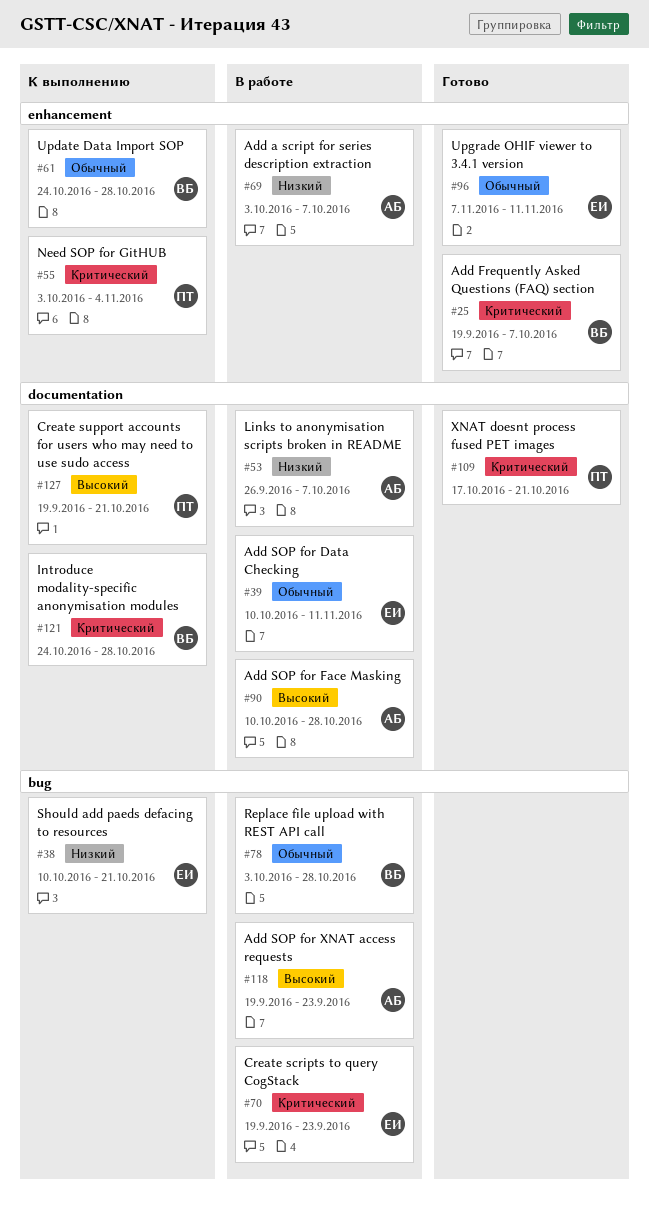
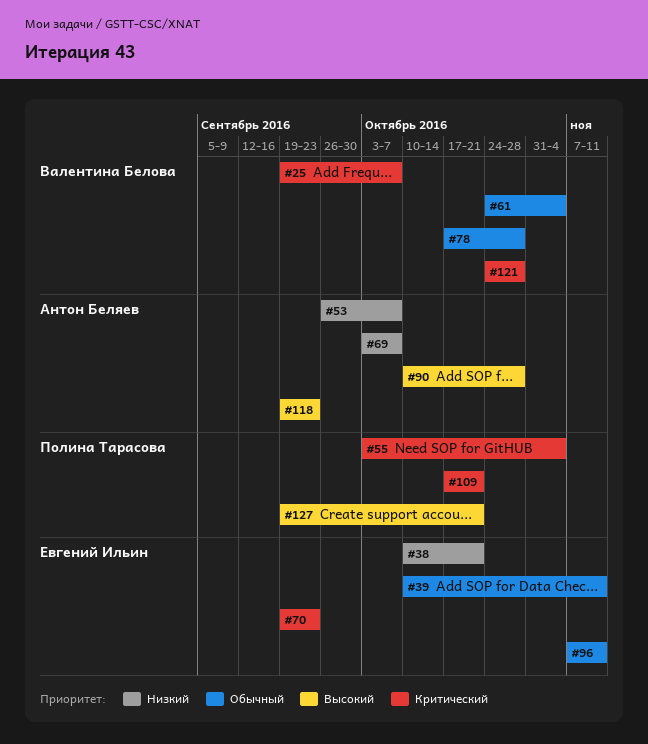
#61, due: Oct 28 -> Nov 4
#78, start: Oct 3 -> Oct 17

